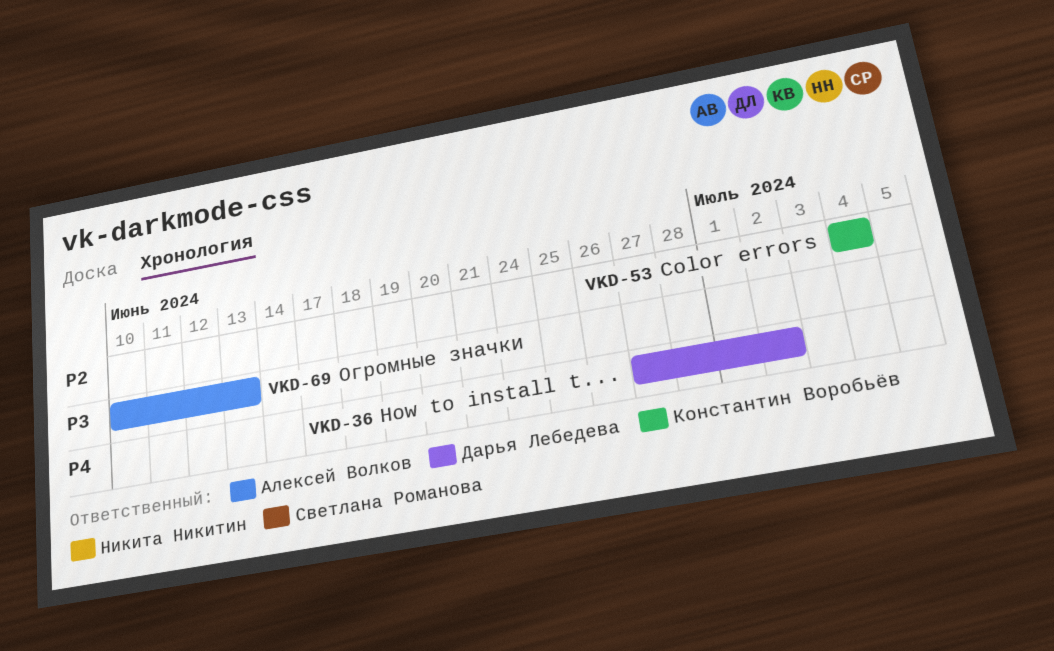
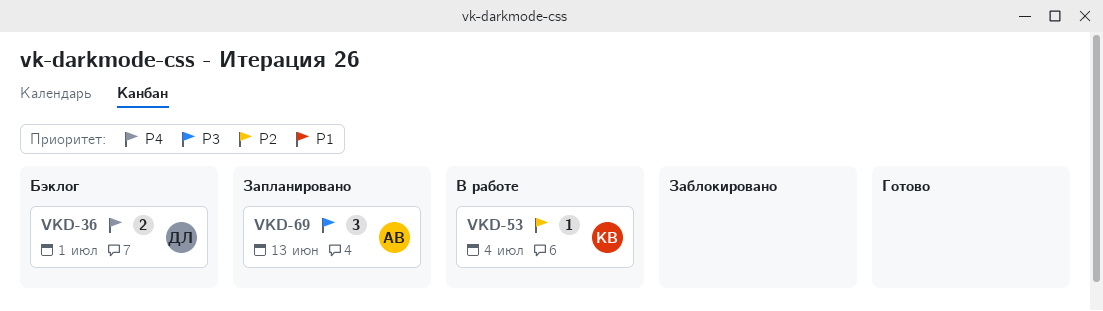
VKD-36, due: Jul 2 -> Jul 1

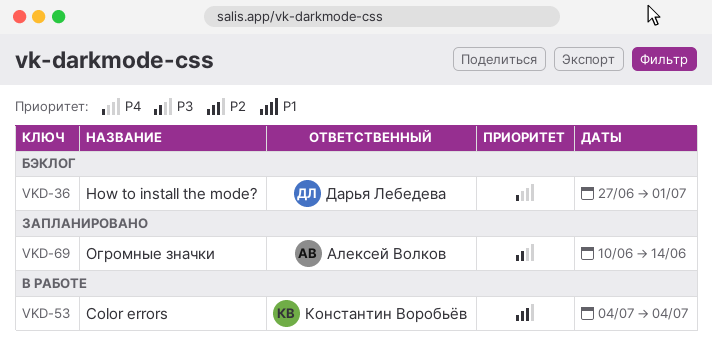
VKD-69, due: Jun 13 -> Jun 14

